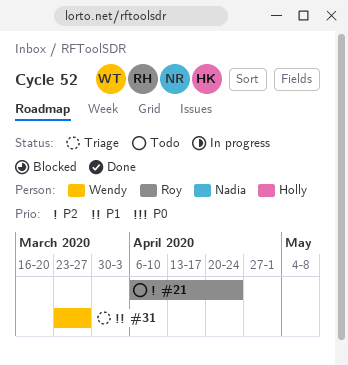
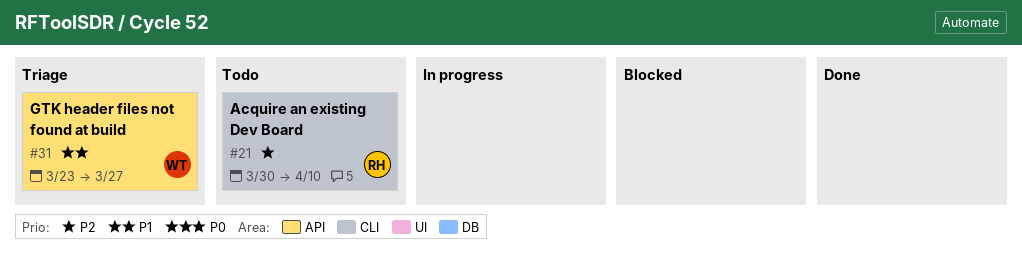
#21, start: Apr 6 -> Mar 30
#21, due: Apr 24 -> Apr 10

